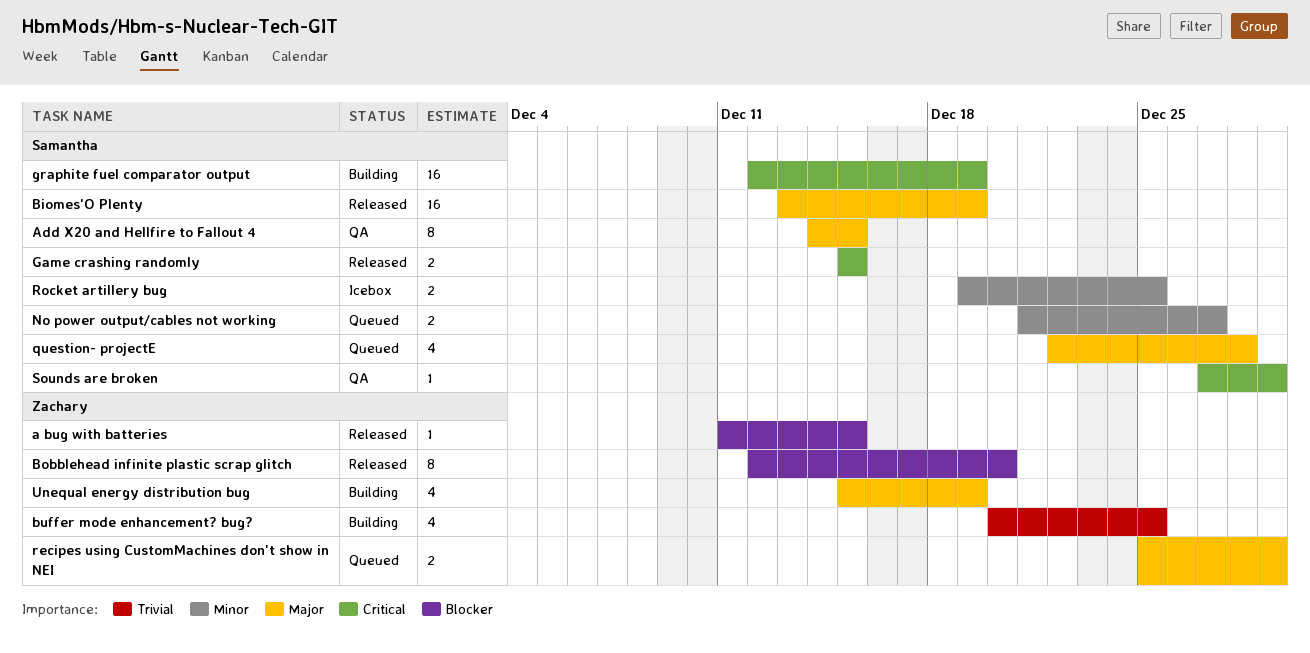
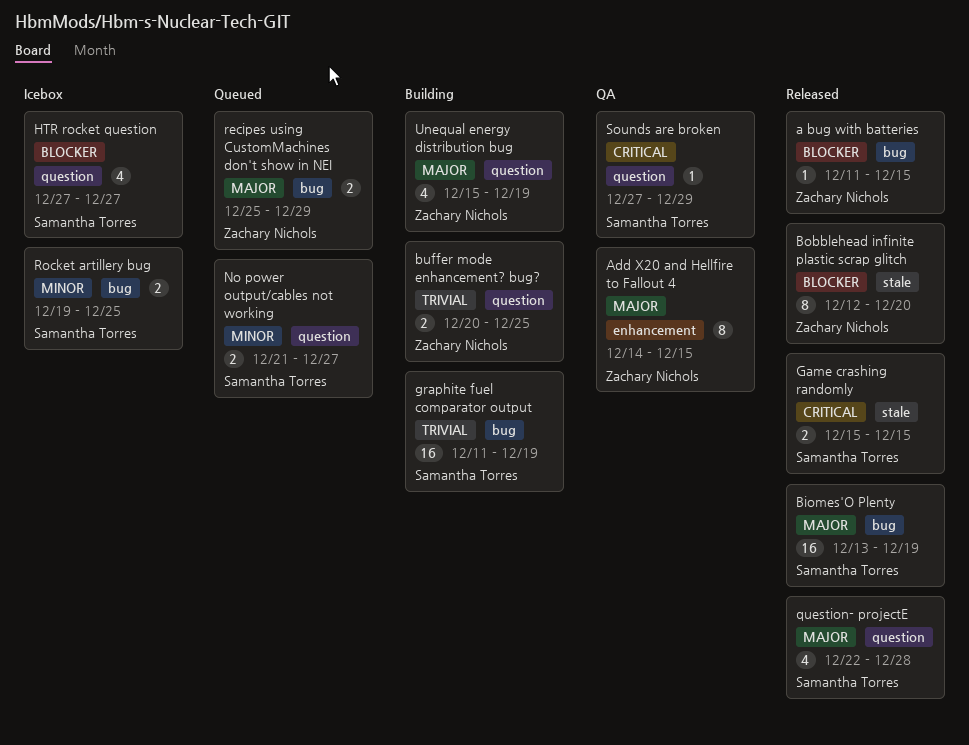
Add X20 and Hellfire to Fallout 4, owner: Samantha Torres -> Zachary Nichols
buffer mode enhancement? bug?, estimate: 4 -> 2
graphite fuel comparator output, priority: Critical -> Trivial
graphite fuel comparator output, start: Dec 12 -> Dec 11
HTR rocket question: none -> present
question- projectE, status: Queued -> Released

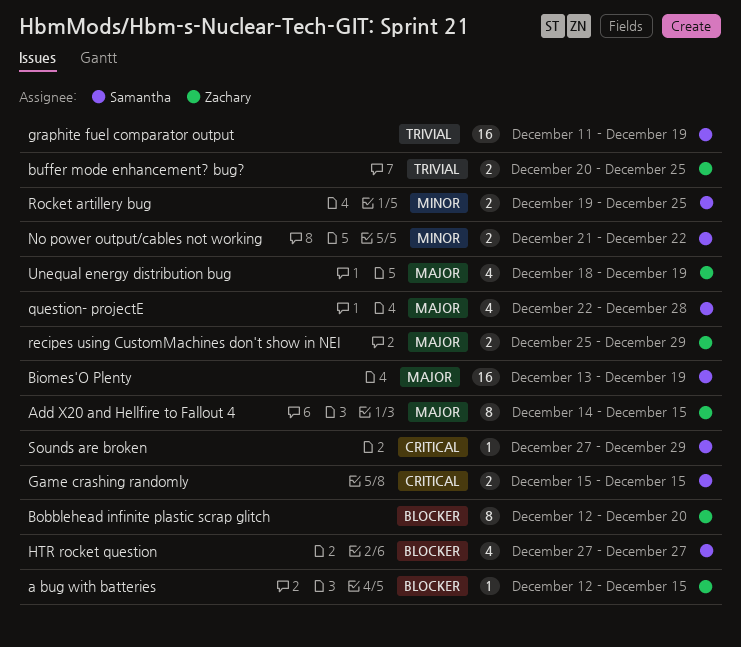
a bug with batteries, start: Dec 11 -> Dec 12
No power output/cables not working, due: Dec 27 -> Dec 22
Unequal energy distribution bug, start: Dec 15 -> Dec 18

